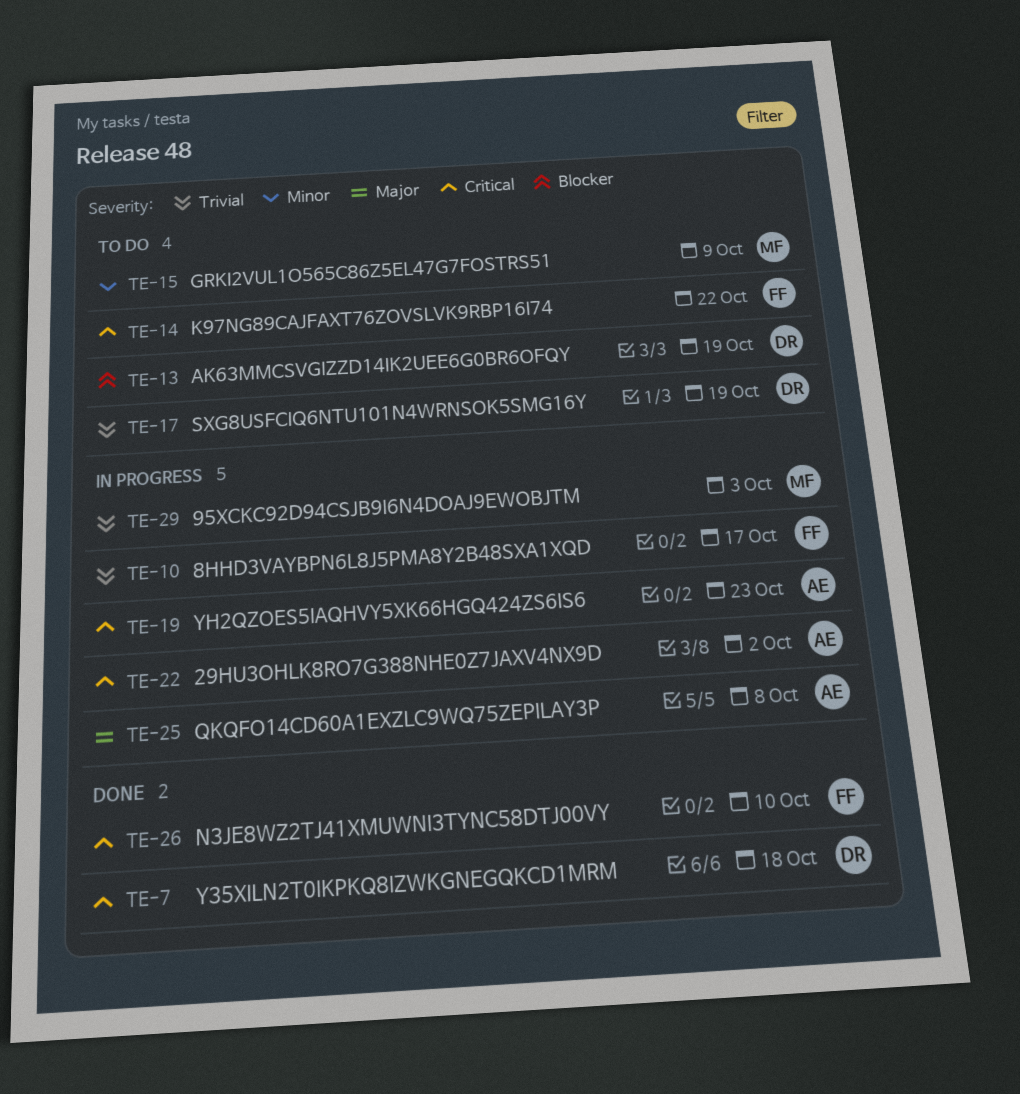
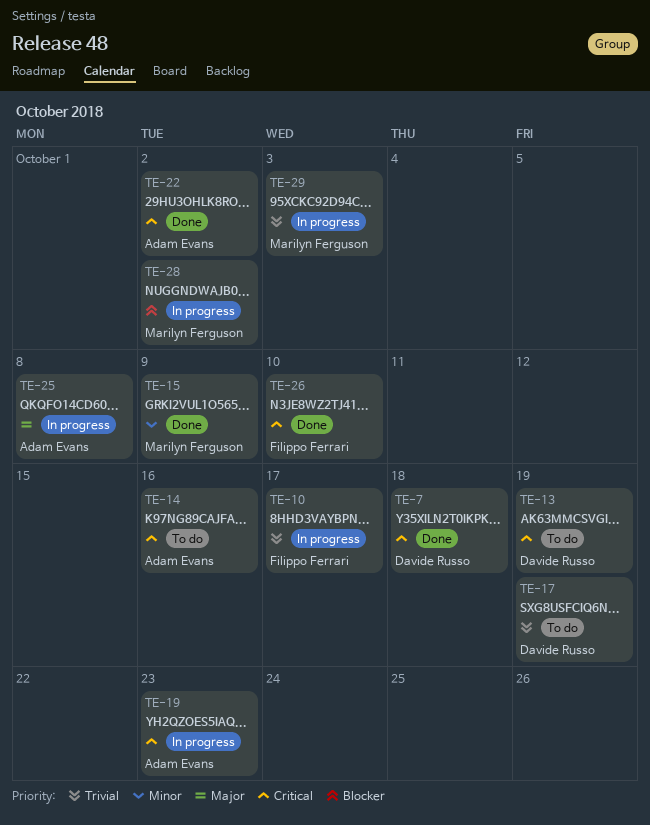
TE-13, priority: Blocker -> Critical
TE-14, owner: Filippo Ferrari -> Adam Evans
TE-14, due: Oct 22 -> Oct 16
TE-15, status: To do -> Done
TE-22, status: In progress -> Done
TE-28: none -> present

